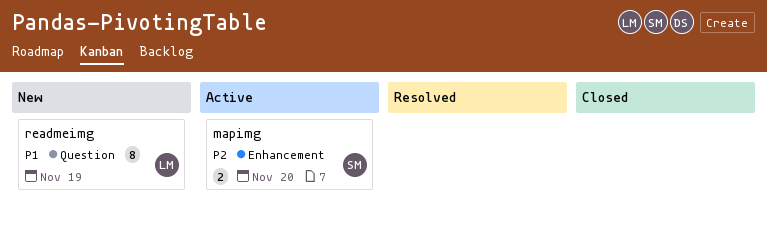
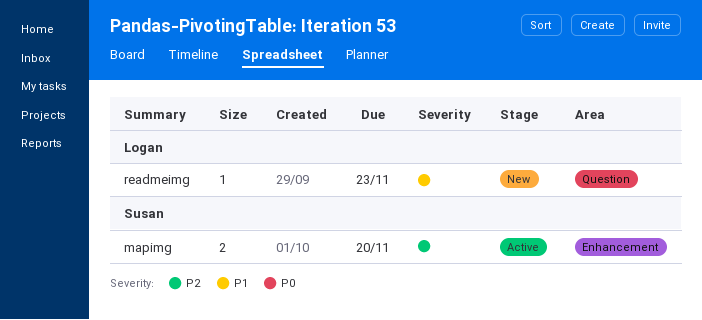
readmeimg, estimate: 8 -> 1
readmeimg, due: Nov 19 -> Nov 23

